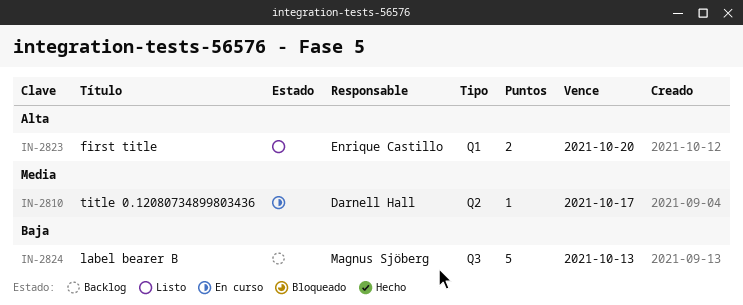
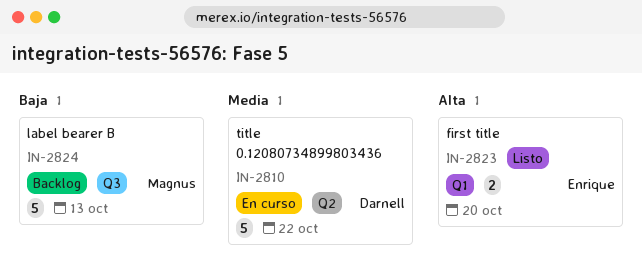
IN-2810, estimate: 1 -> 5
IN-2810, due: Oct 17 -> Oct 22

